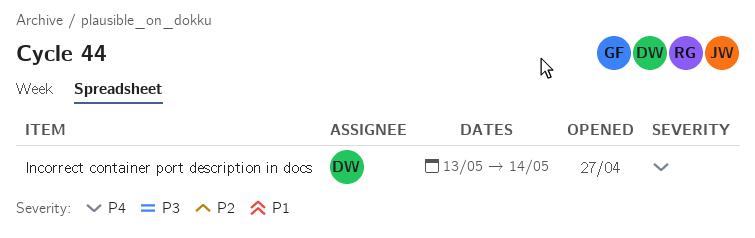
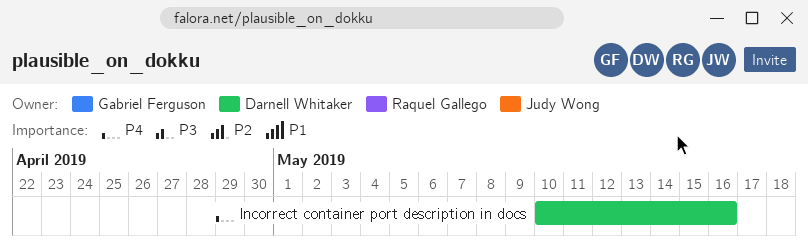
Incorrect container port description in docs, start: May 13 -> May 10
Incorrect container port description in docs, due: May 14 -> May 16

